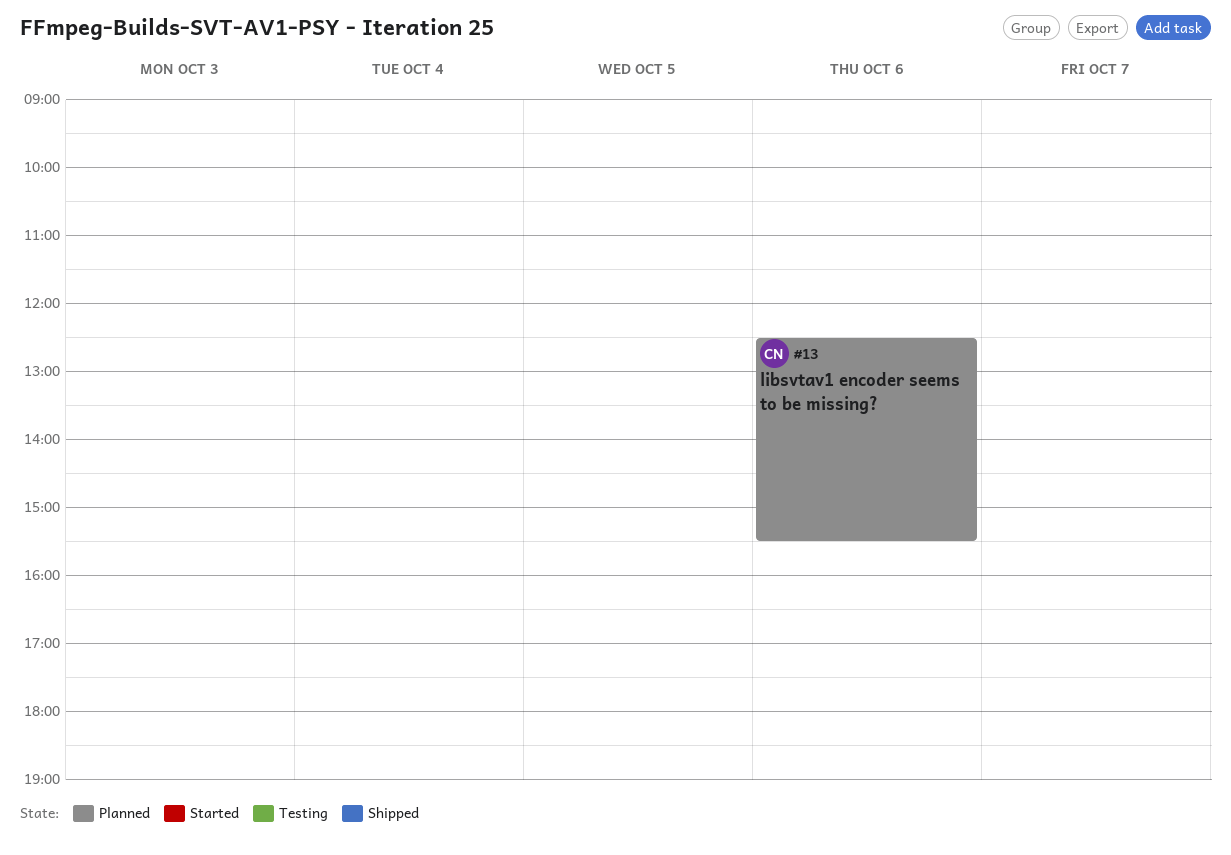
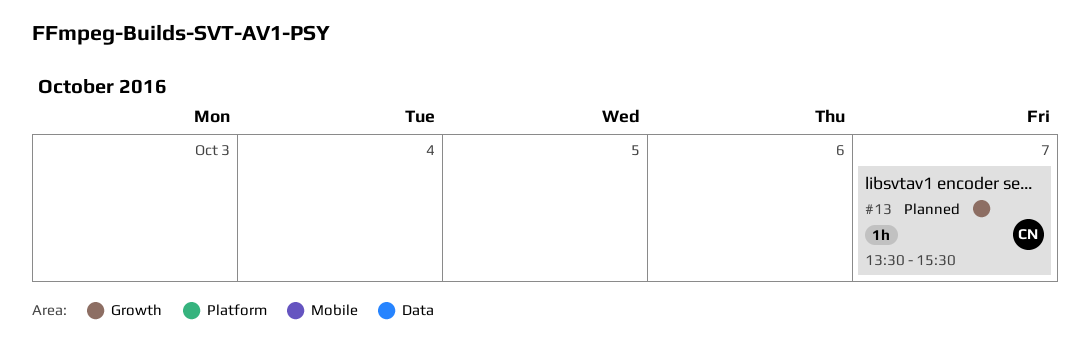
#13, day: Oct 6 -> Oct 7
#13, begins: 12:30 -> 13:30

